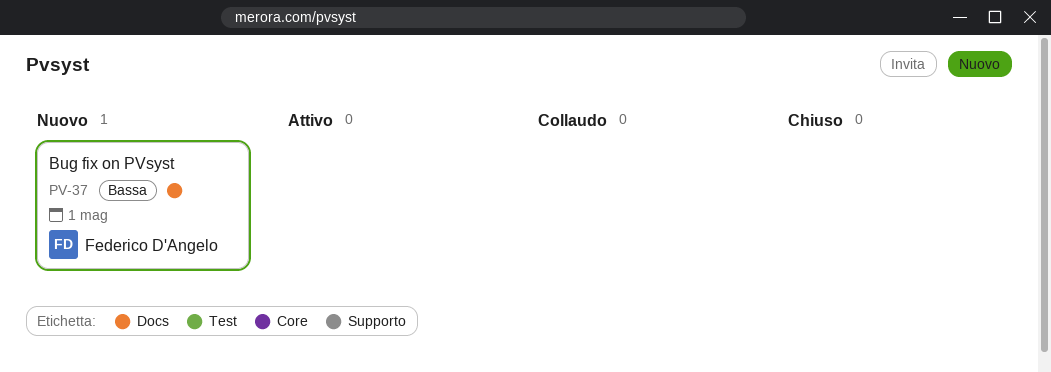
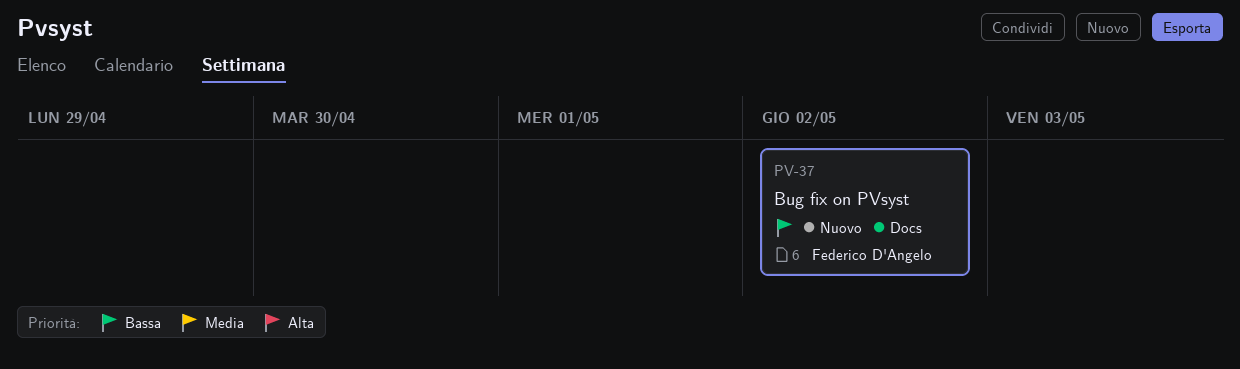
PV-37, due: May 1 -> May 2

